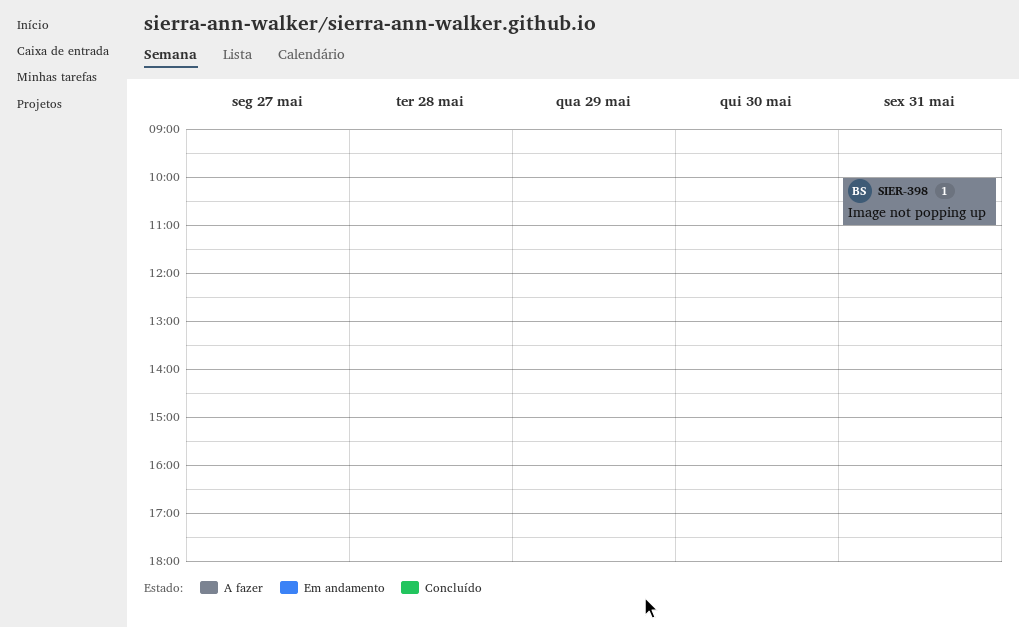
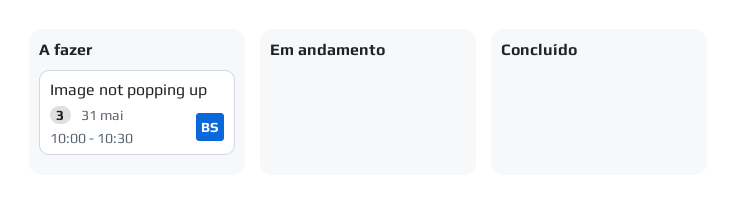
Image not popping up, estimate: 1 -> 3
Image not popping up, ends: 11:00 -> 10:30

